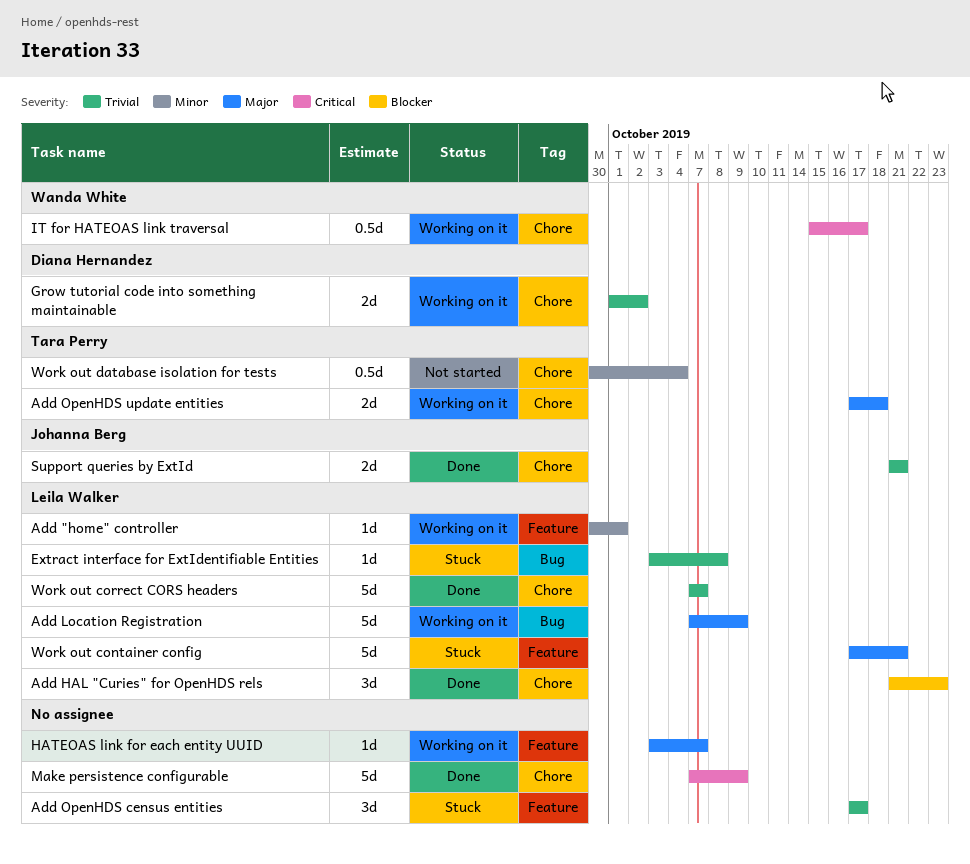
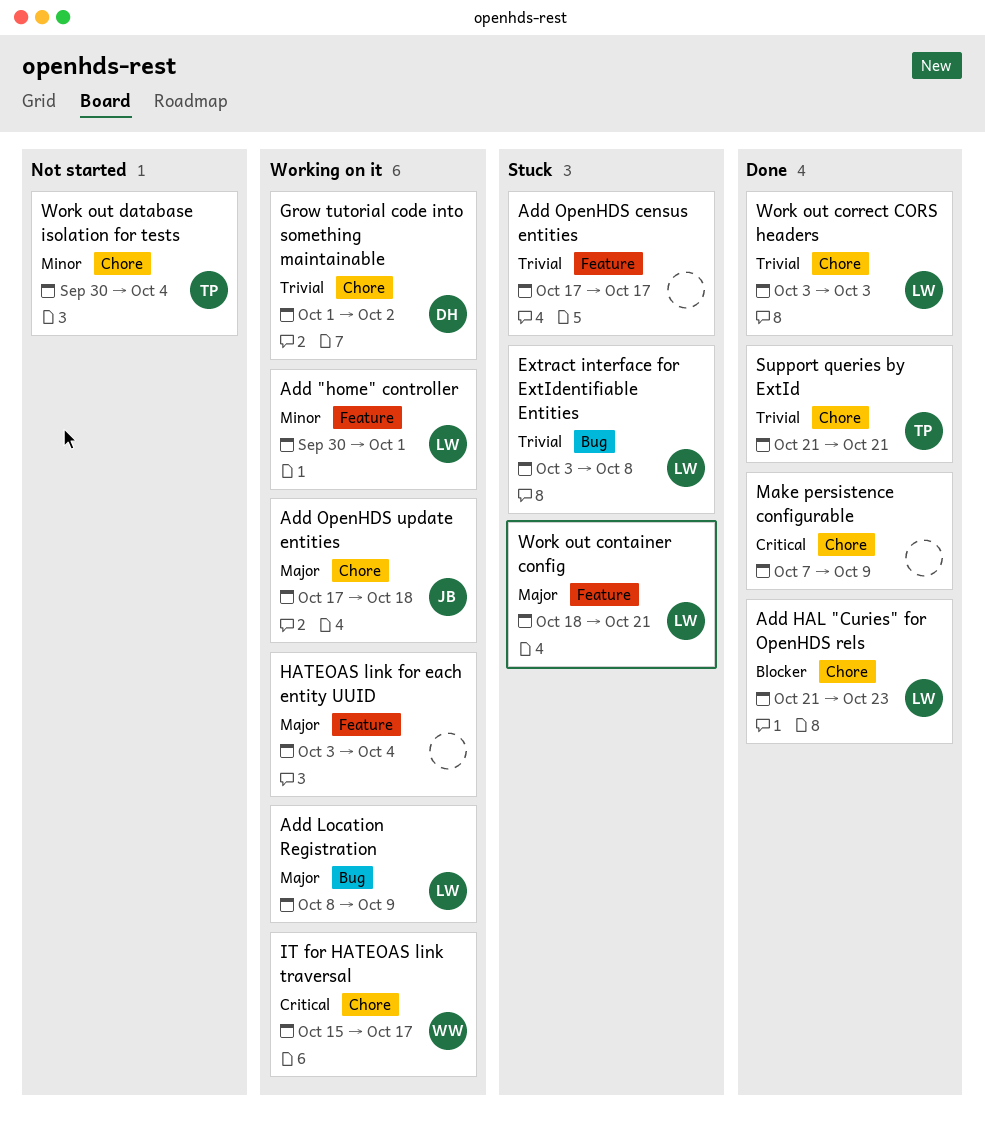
Add Location Registration, start: Oct 7 -> Oct 8
Add OpenHDS update entities, owner: Tara Perry -> Johanna Berg
HATEOAS link for each entity UUID, due: Oct 7 -> Oct 4
Support queries by ExtId, owner: Johanna Berg -> Tara Perry
Work out container config, start: Oct 17 -> Oct 18
Work out correct CORS headers, start: Oct 7 -> Oct 3
Work out correct CORS headers, due: Oct 7 -> Oct 3

